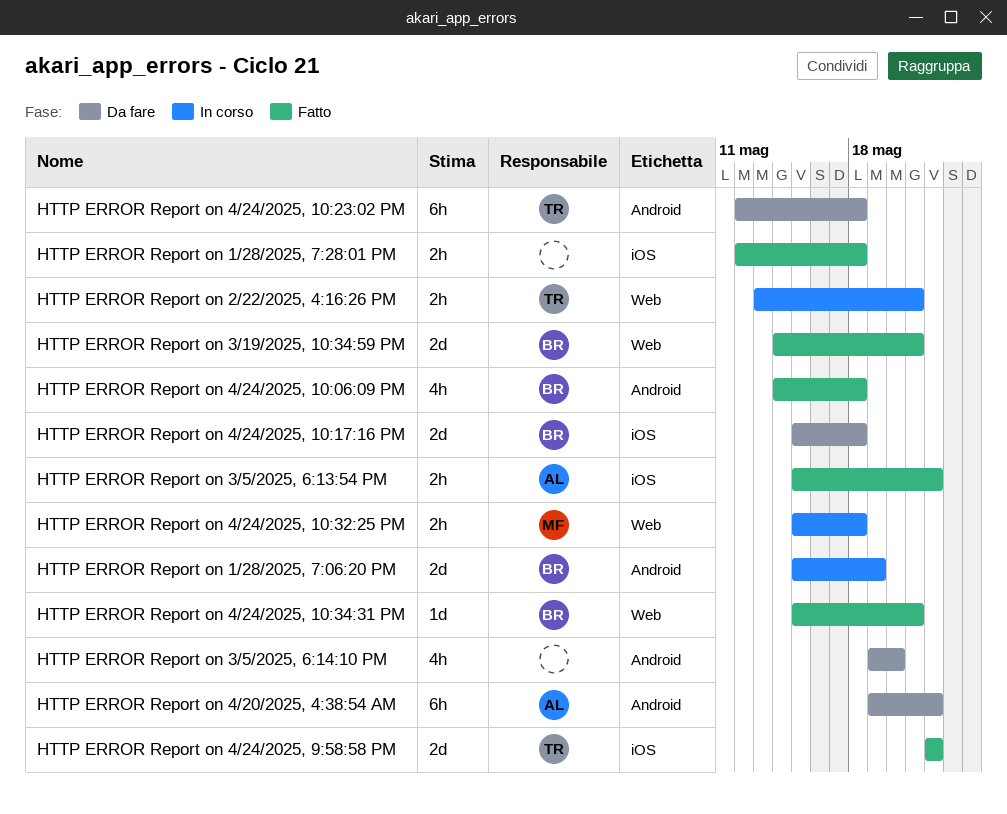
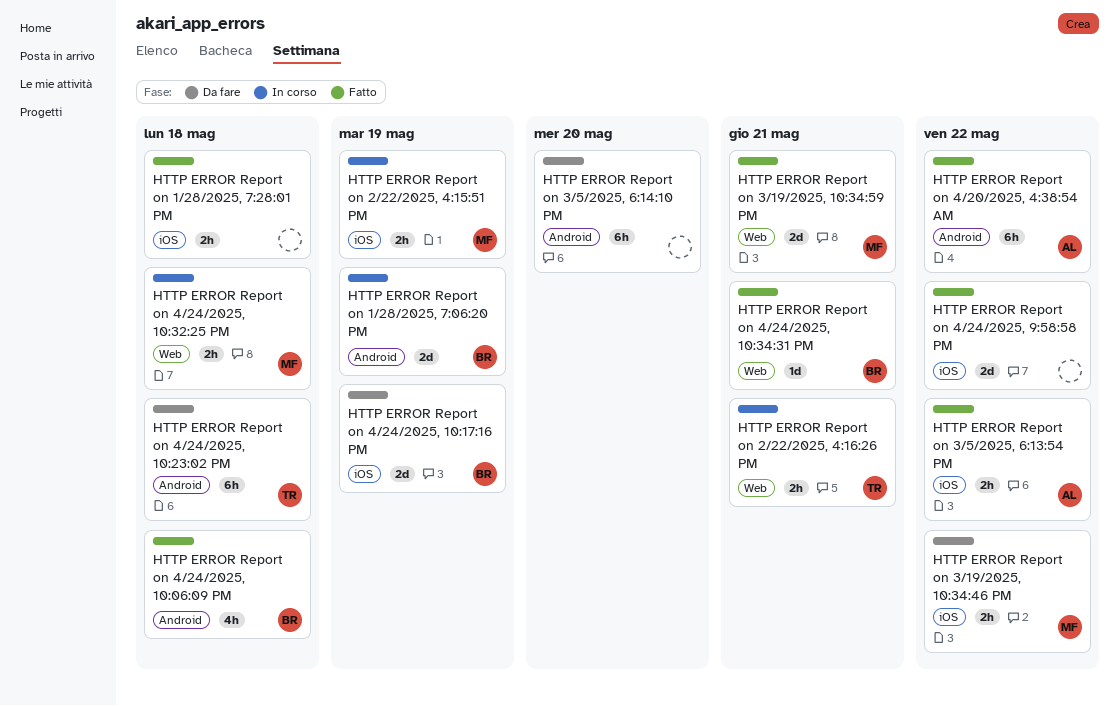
HTTP ERROR Report on 2/22/2025, 4:15:51 PM: none -> present
HTTP ERROR Report on 3/19/2025, 10:34:46 PM: none -> present
HTTP ERROR Report on 3/19/2025, 10:34:59 PM, owner: BR -> MF
HTTP ERROR Report on 3/5/2025, 6:14:10 PM, estimate: 4h -> 6h
HTTP ERROR Report on 4/20/2025, 4:38:54 AM, status: Da fare -> Fatto
HTTP ERROR Report on 4/24/2025, 10:17:16 PM, due: May 18 -> May 19
HTTP ERROR Report on 4/24/2025, 9:58:58 PM, owner: TR -> none

